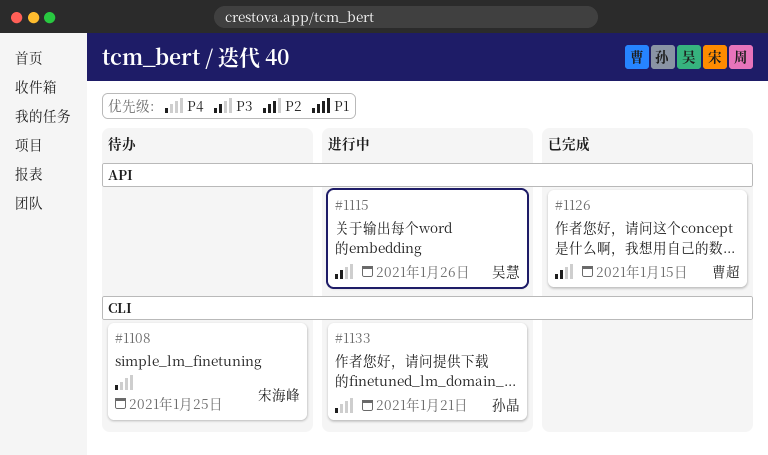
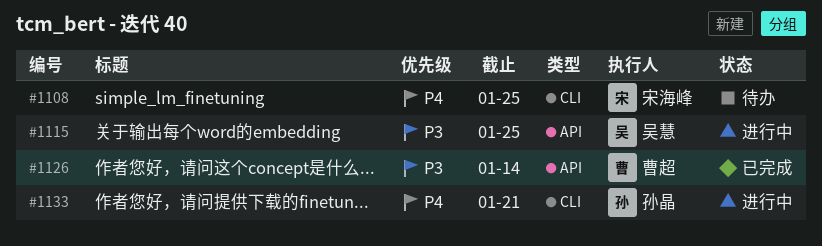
#1115, due: Jan 26 -> Jan 25
#1126, due: Jan 15 -> Jan 14

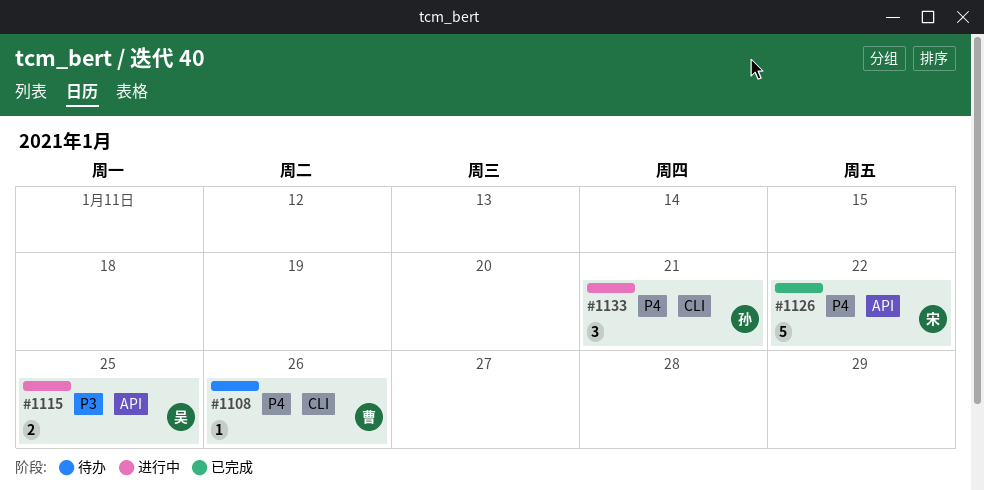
#1108, owner: 宋海峰 -> 曹超
#1108, due: Jan 25 -> Jan 26
#1126, owner: 曹超 -> 宋海峰
#1126, priority: P3 -> P4
#1126, due: Jan 14 -> Jan 22

